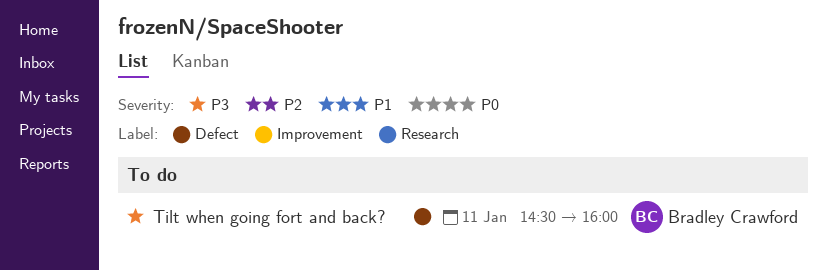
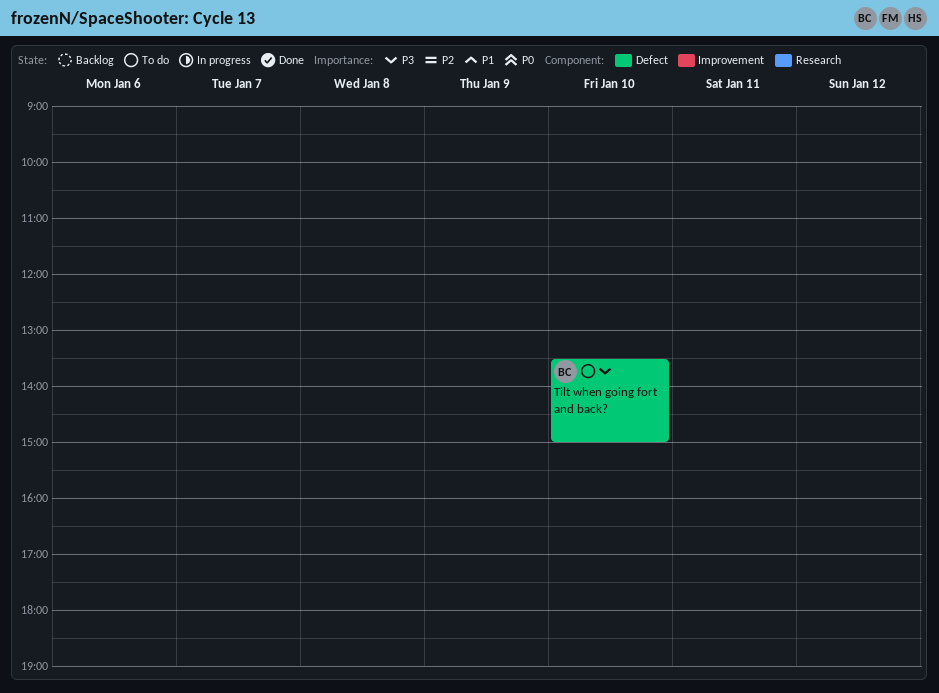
Tilt when going fort and back?, day: Jan 11 -> Jan 10
Tilt when going fort and back?, begins: 14:30 -> 13:30
Tilt when going fort and back?, ends: 16:00 -> 15:00

